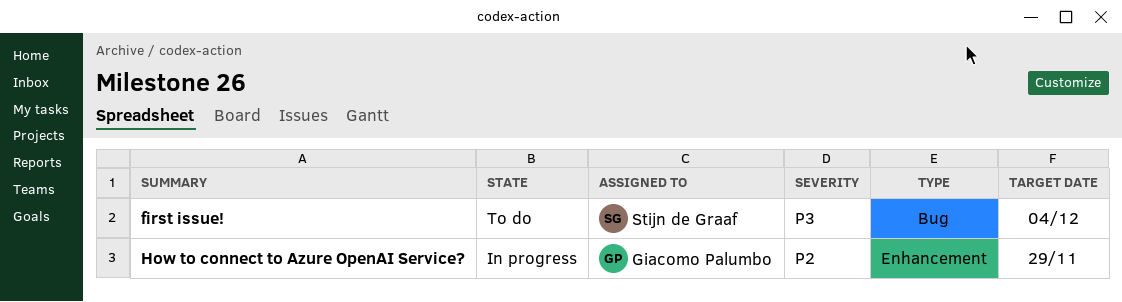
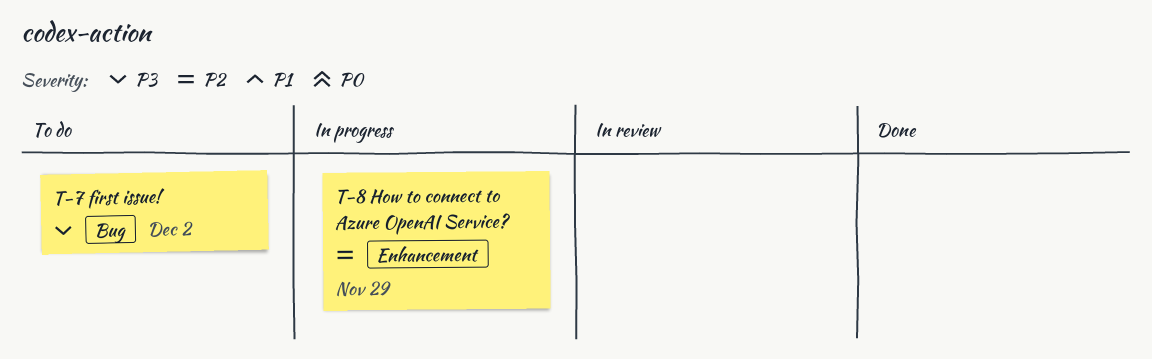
first issue!, due: Dec 4 -> Dec 2

